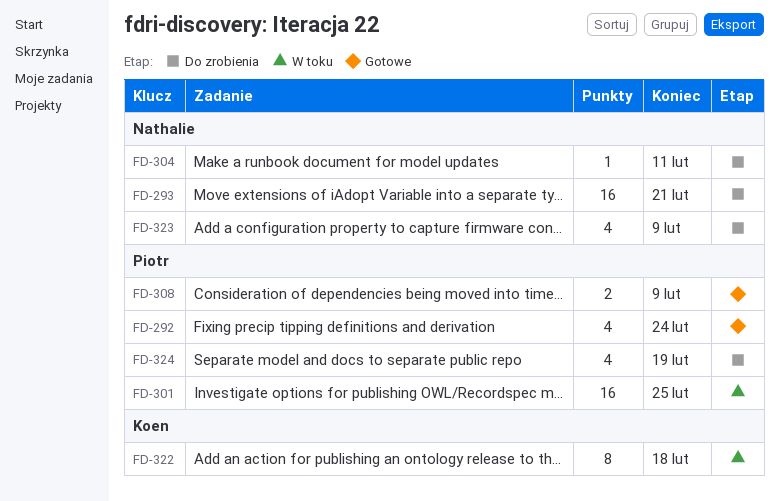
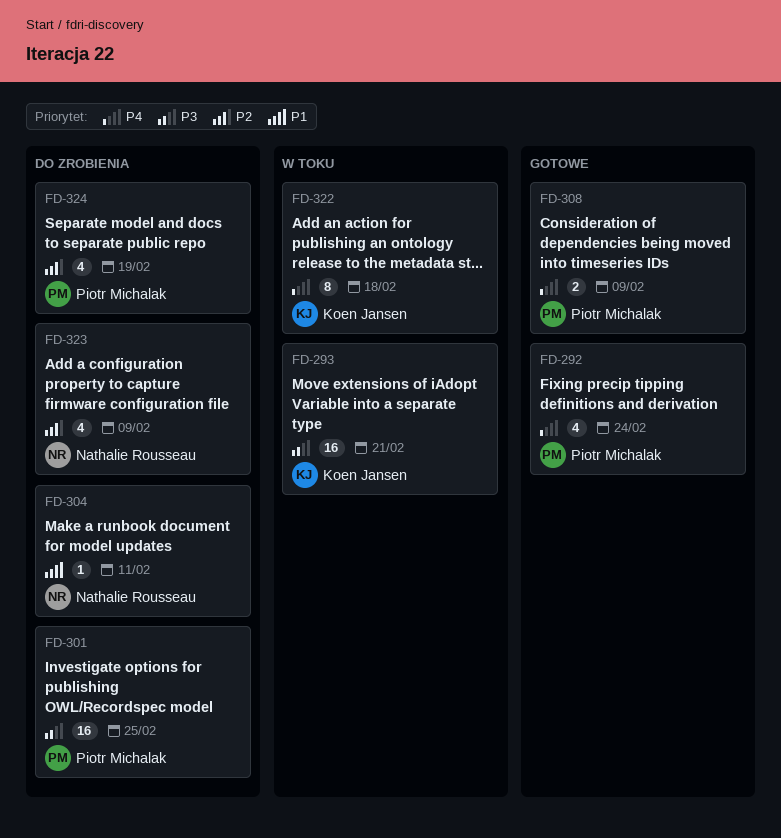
FD-293, status: Do zrobienia -> W toku
FD-293, owner: Nathalie Rousseau -> Koen Jansen
FD-301, status: W toku -> Do zrobienia

